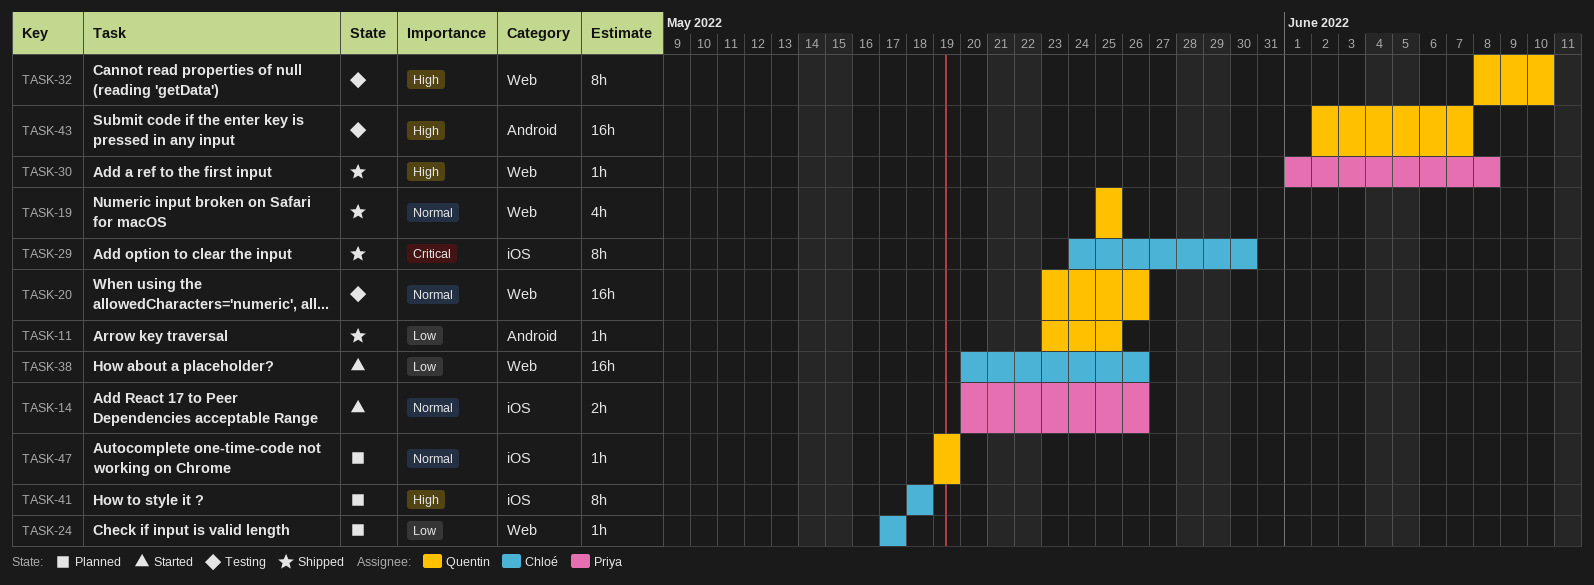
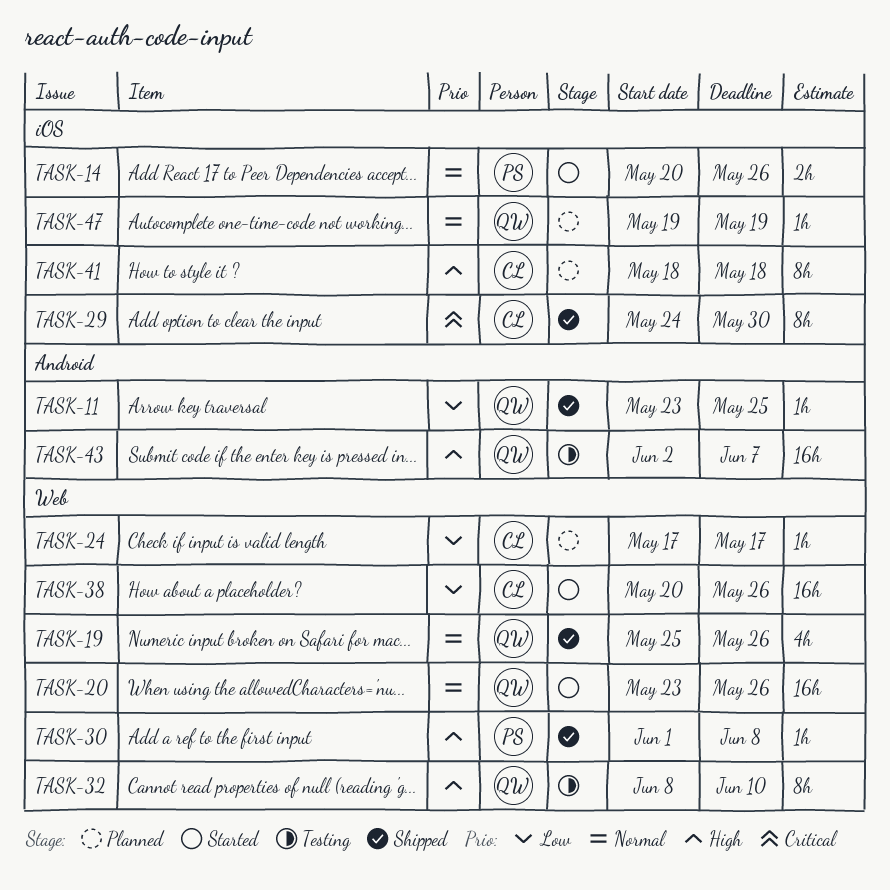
TASK-19, due: May 25 -> May 26
TASK-20, status: Testing -> Started

